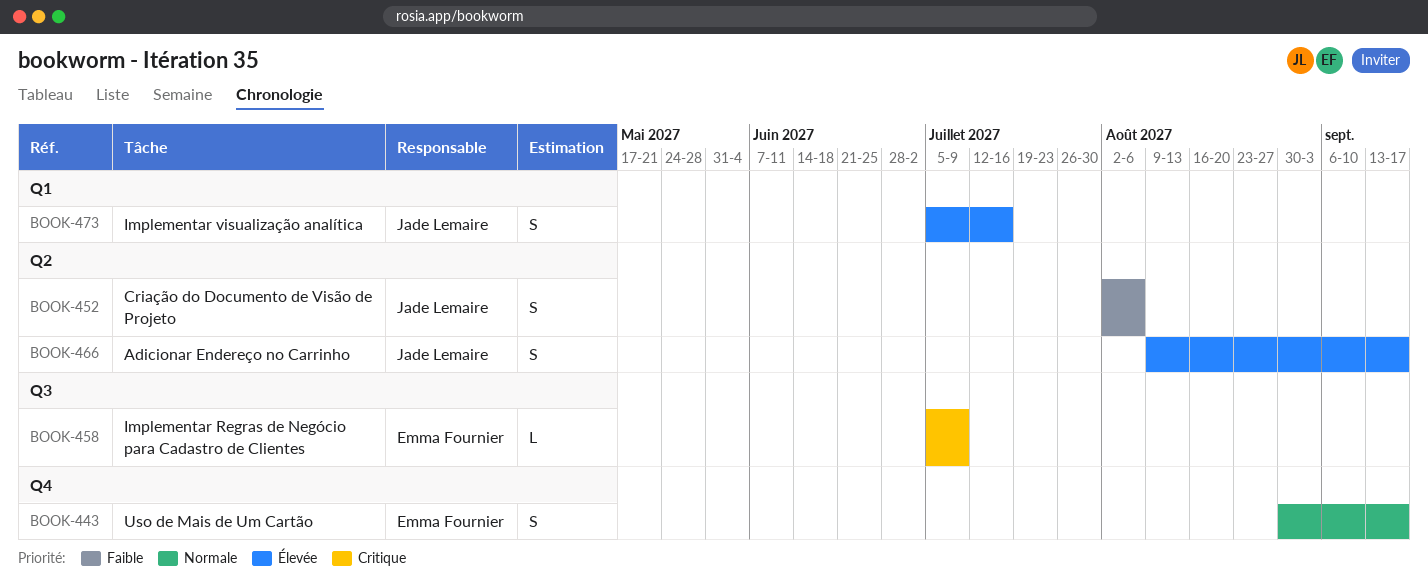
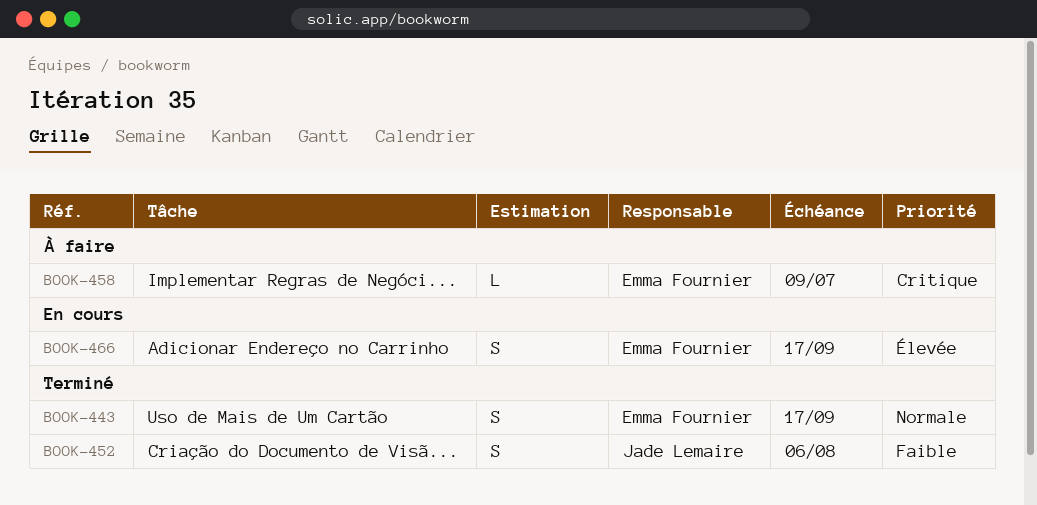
BOOK-466, owner: Jade Lemaire -> Emma Fournier
BOOK-473: present -> none

